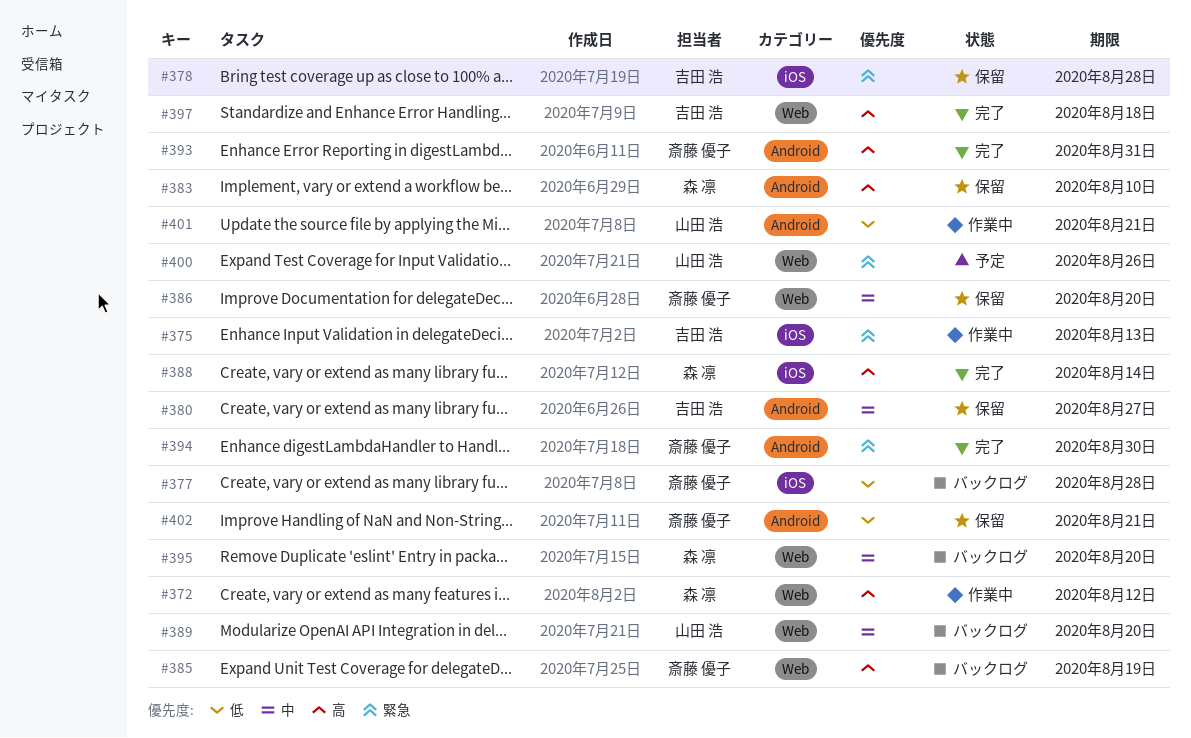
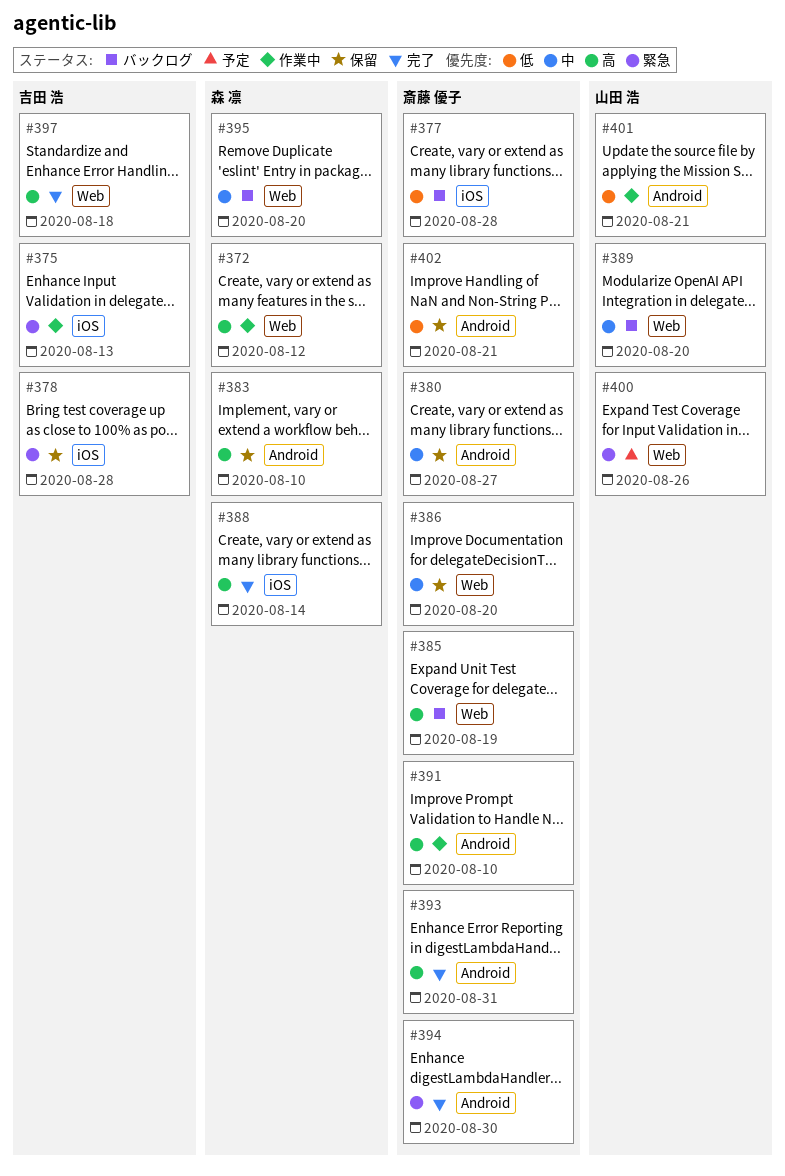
#380, owner: 吉田 浩 -> 斎藤 優子
#391: none -> present

